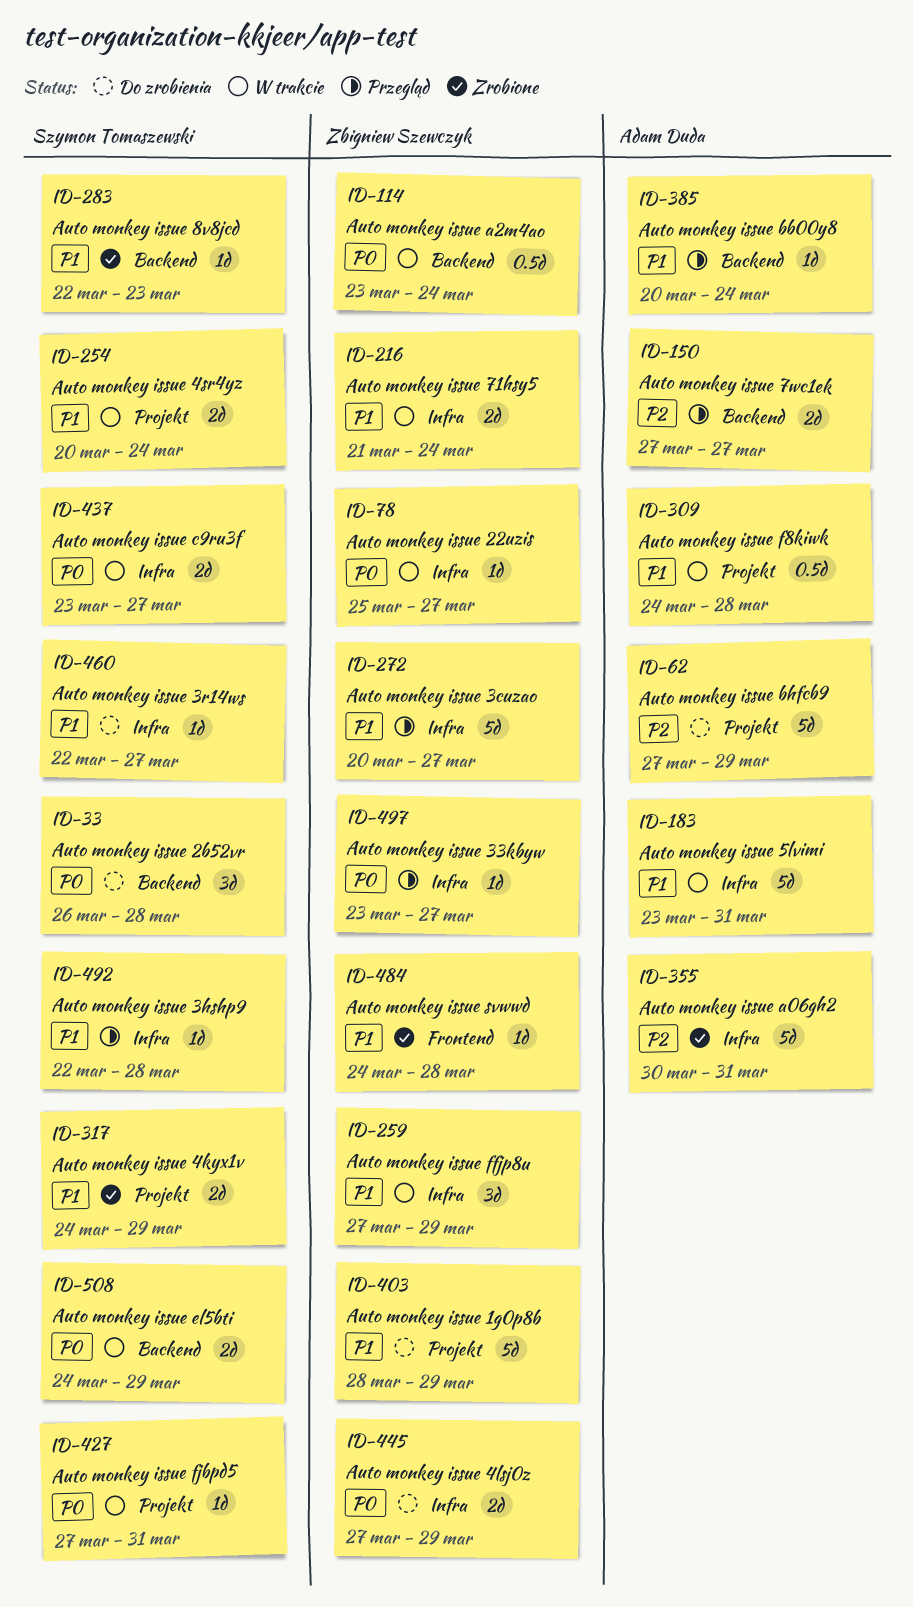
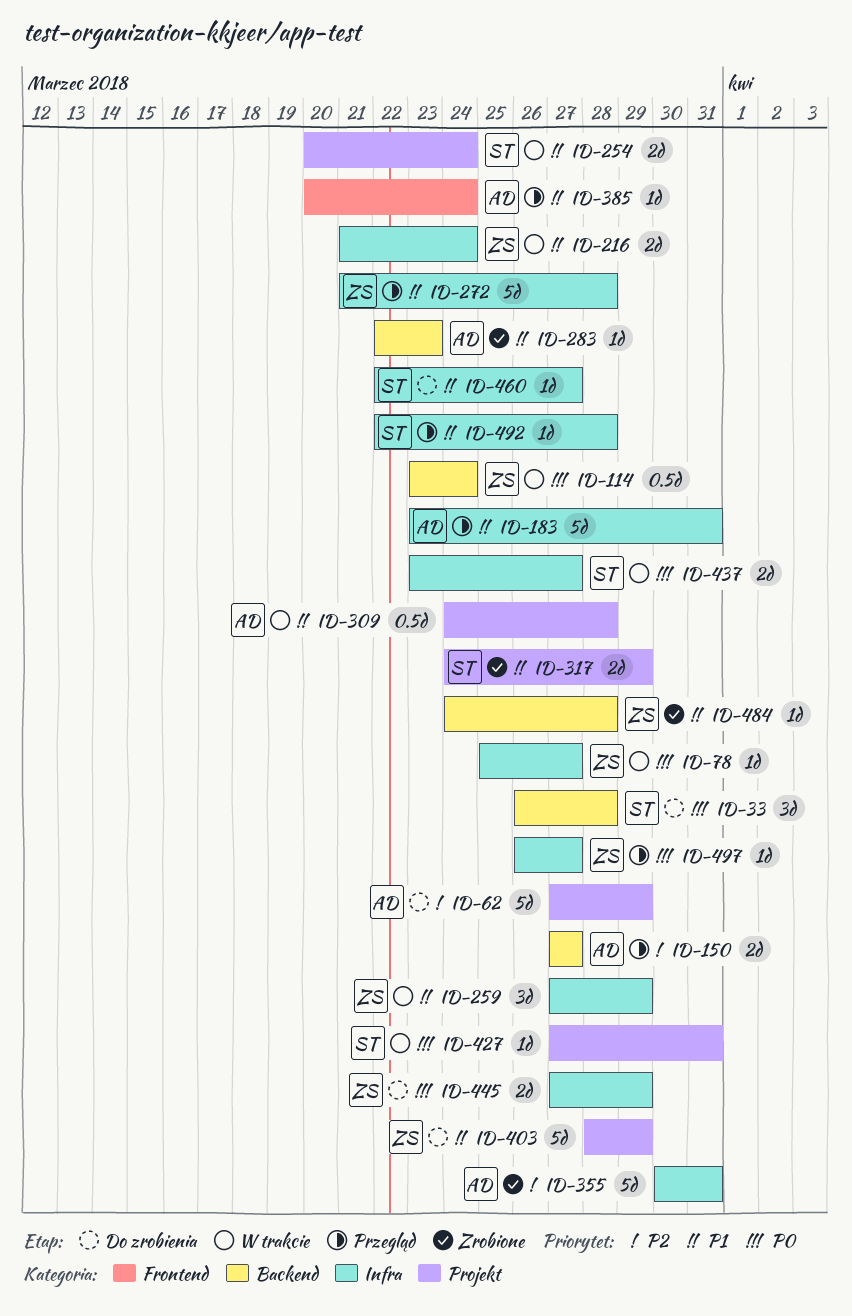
ID-183, status: W trakcie -> Przegląd
ID-272, start: Mar 20 -> Mar 21
ID-272, due: Mar 27 -> Mar 28
ID-283, owner: Szymon Tomaszewski -> Adam Duda
ID-385, label: Backend -> Frontend
ID-484, label: Frontend -> Backend
ID-497, start: Mar 23 -> Mar 26
ID-508: present -> none

